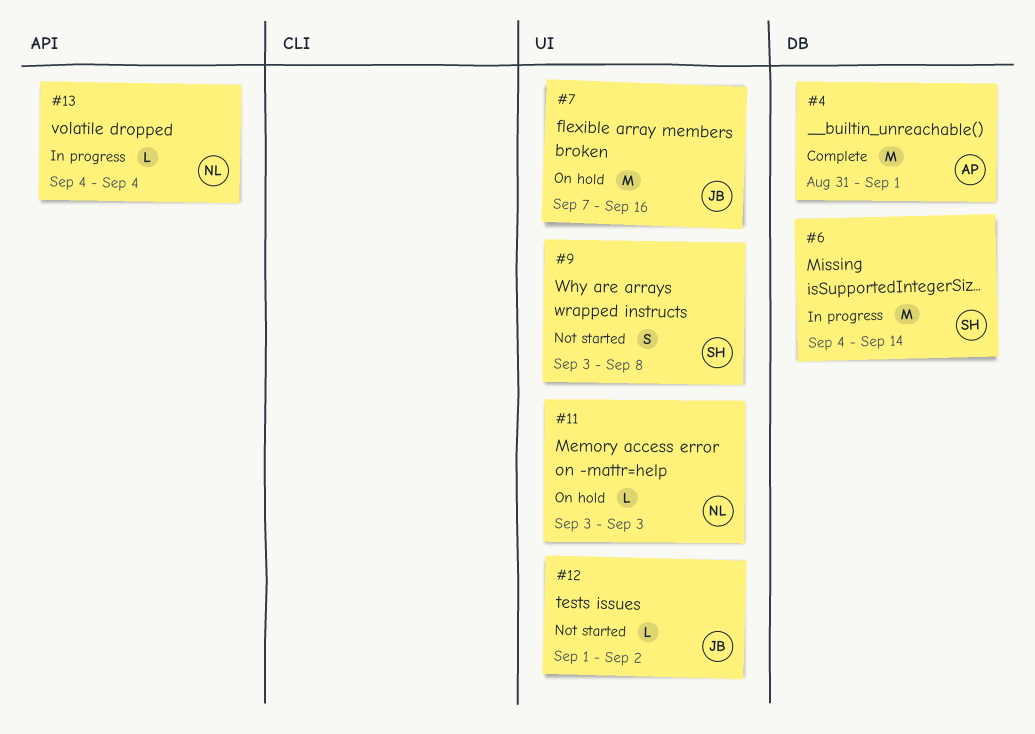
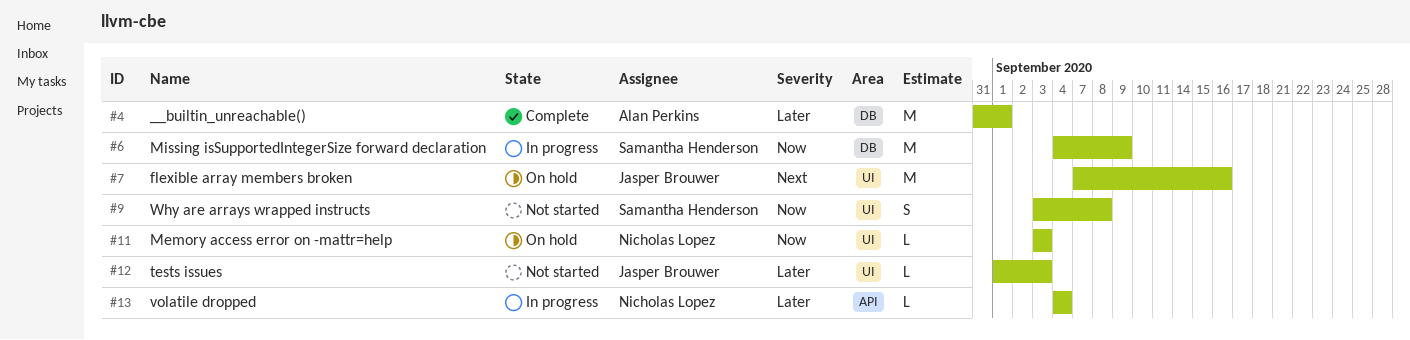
#6, due: Sep 14 -> Sep 9
#12, due: Sep 2 -> Sep 3

